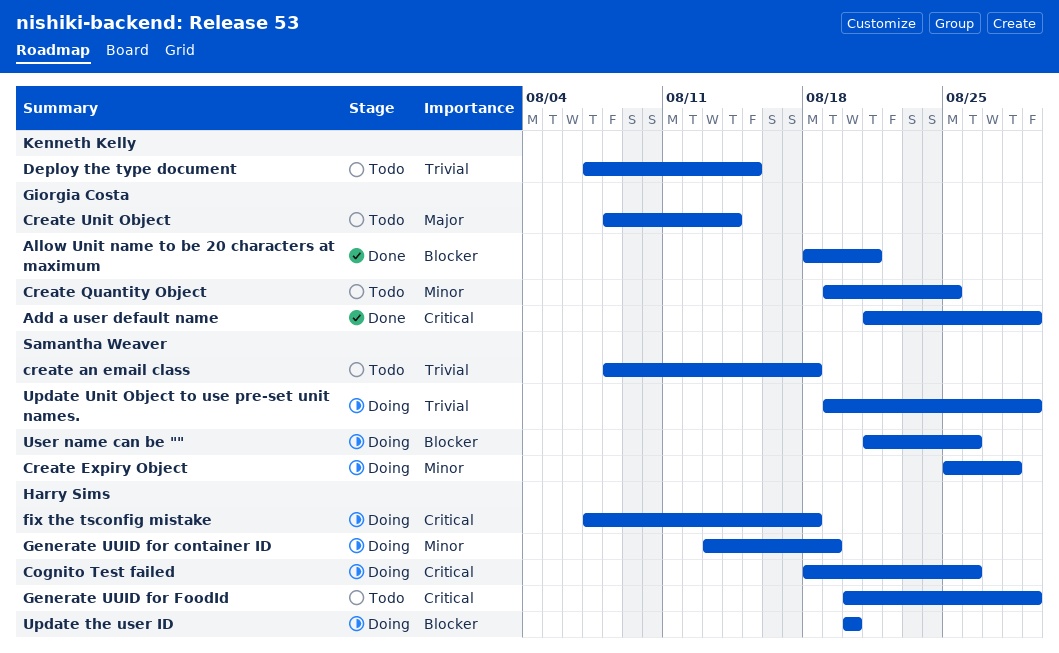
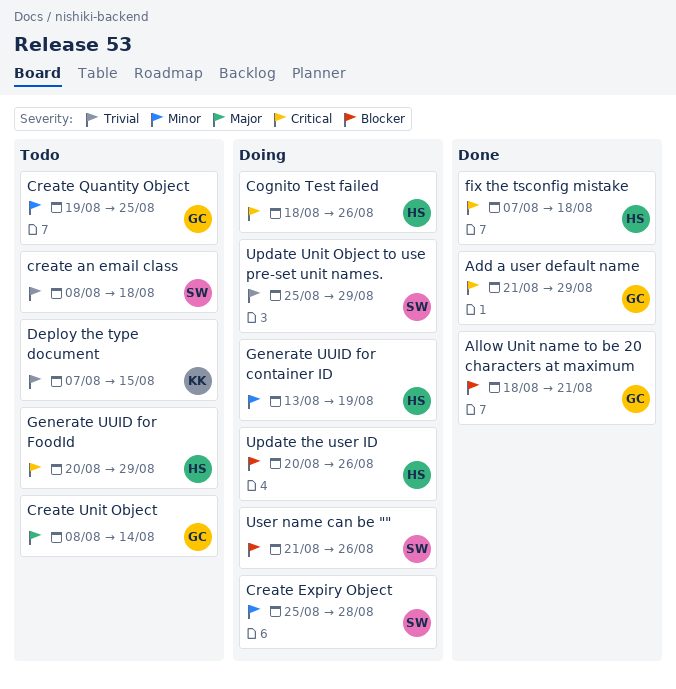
fix the tsconfig mistake, status: Doing -> Done
Update the user ID, due: Aug 20 -> Aug 26
Update Unit Object to use pre-set unit names., start: Aug 19 -> Aug 25

